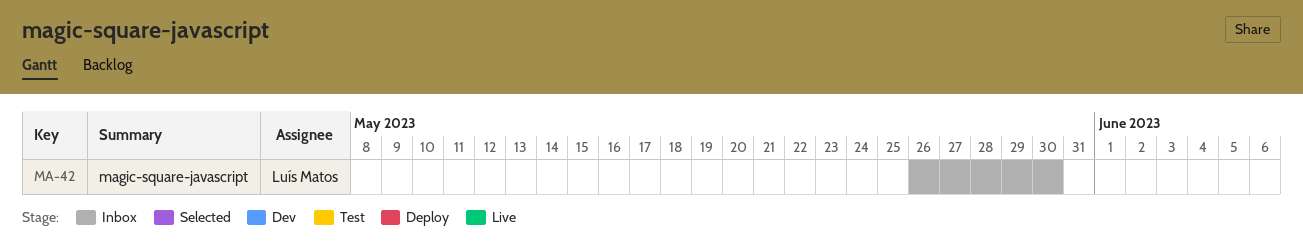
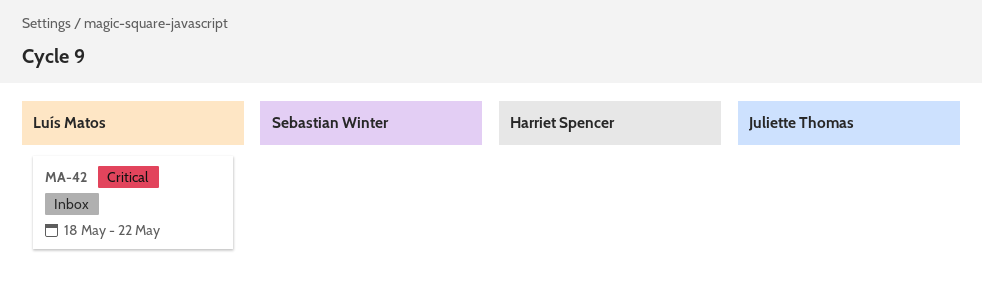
MA-42, start: May 26 -> May 18
MA-42, due: May 30 -> May 22

